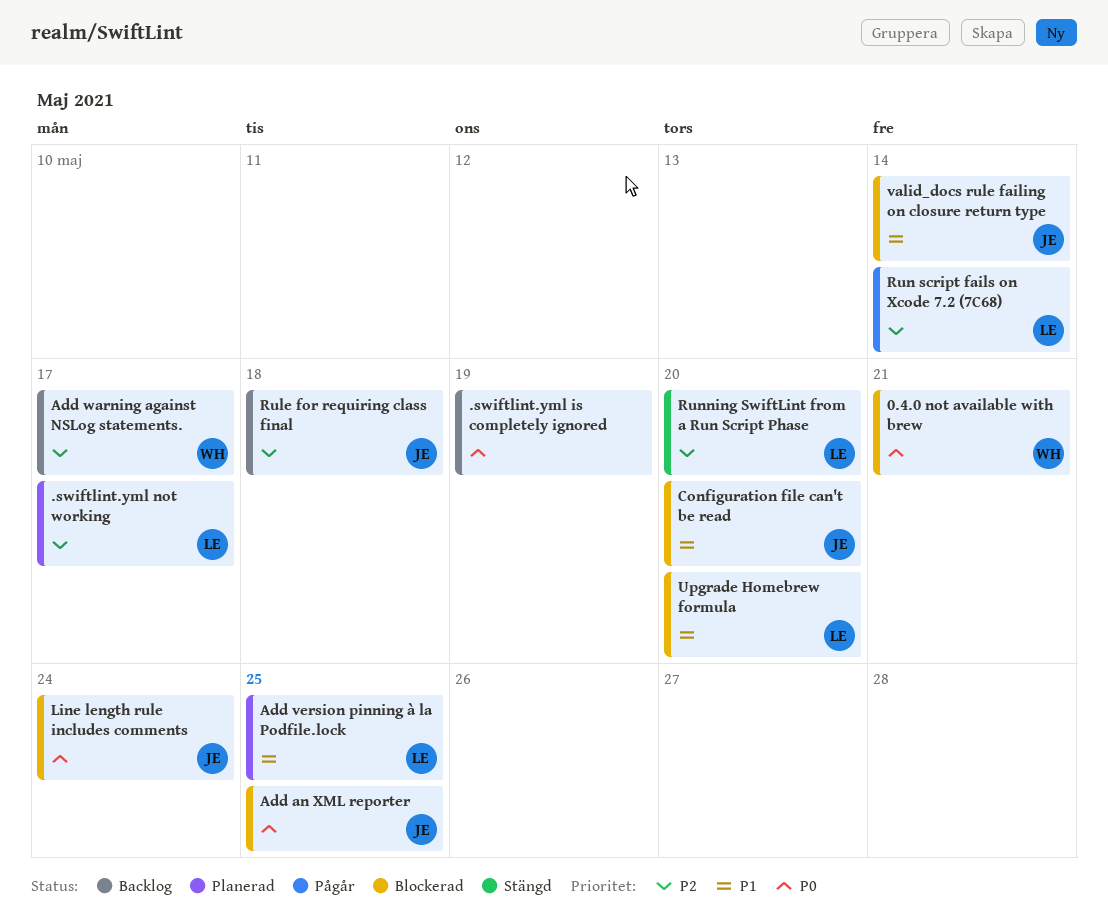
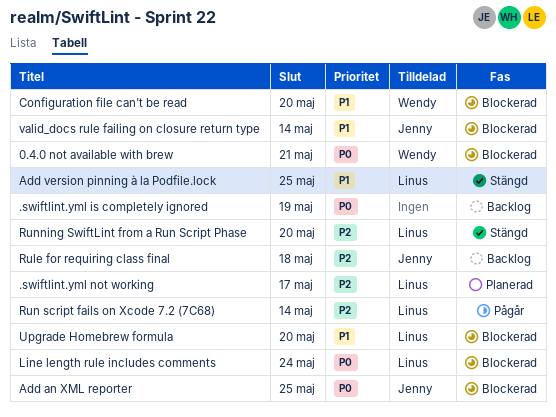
Add version pinning à la Podfile.lock, status: Planerad -> Stängd
Add warning against NSLog statements.: present -> none
Configuration file can't be read, owner: Jenny -> Wendy
Line length rule includes comments, owner: Jenny -> Linus

